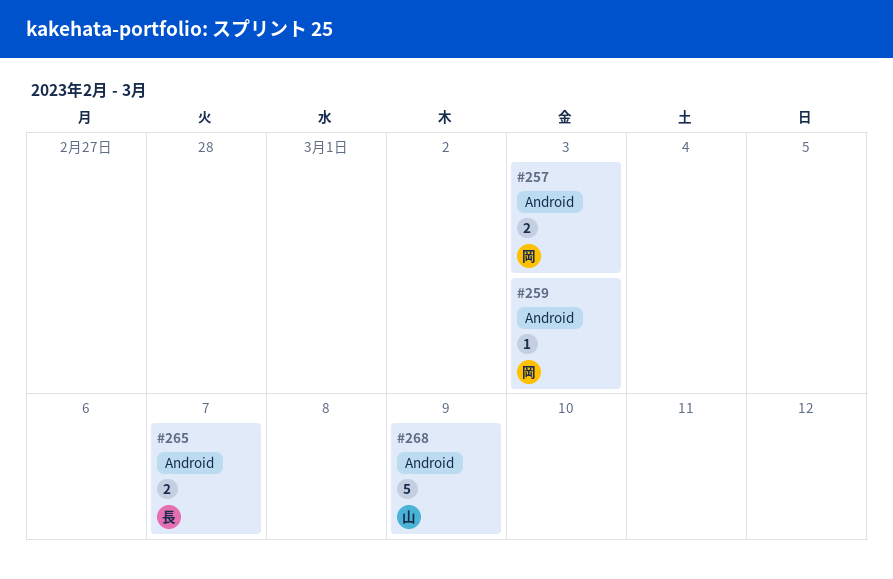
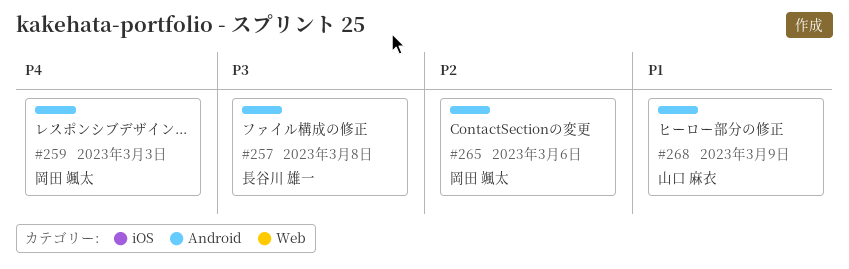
#257, owner: 岡田 颯太 -> 長谷川 雄一
#257, due: Mar 3 -> Mar 8
#265, owner: 長谷川 雄一 -> 岡田 颯太
#265, due: Mar 7 -> Mar 6

